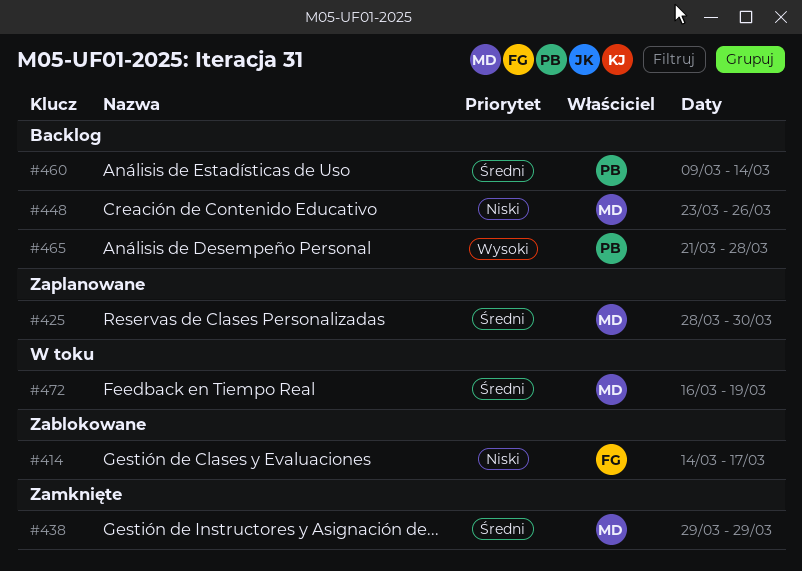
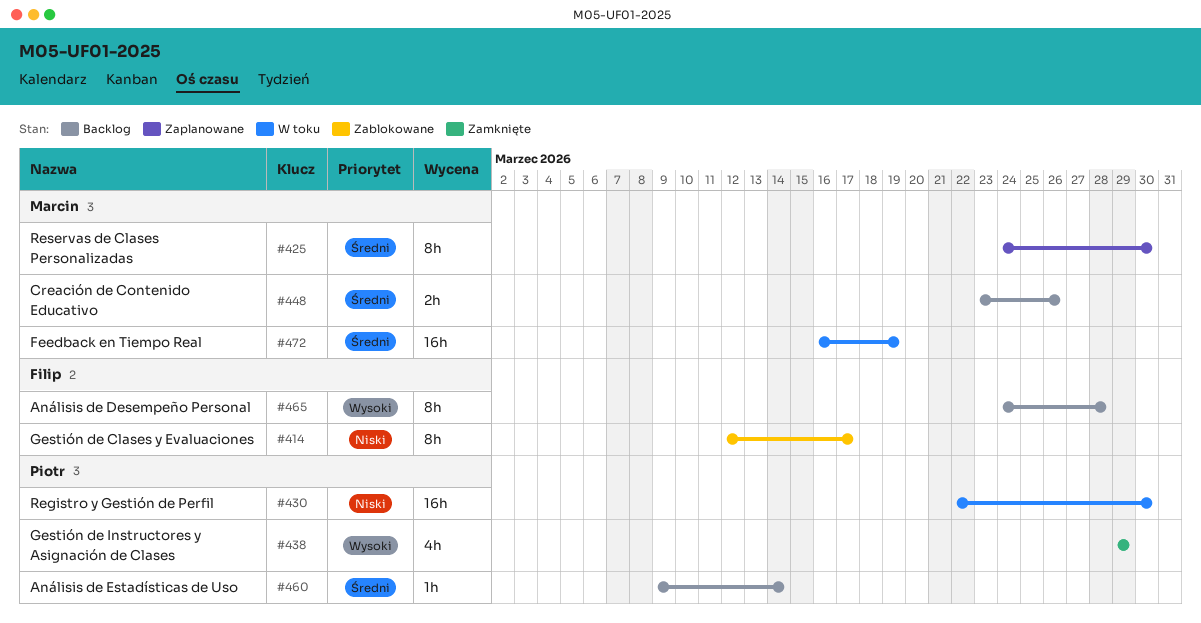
#414, start: Mar 14 -> Mar 12
#425, start: Mar 28 -> Mar 24
#430: none -> present
#438, owner: Marcin -> Piotr
#438, priority: Średni -> Wysoki
#448, priority: Niski -> Średni
#465, owner: Piotr -> Filip
#465, start: Mar 21 -> Mar 24

